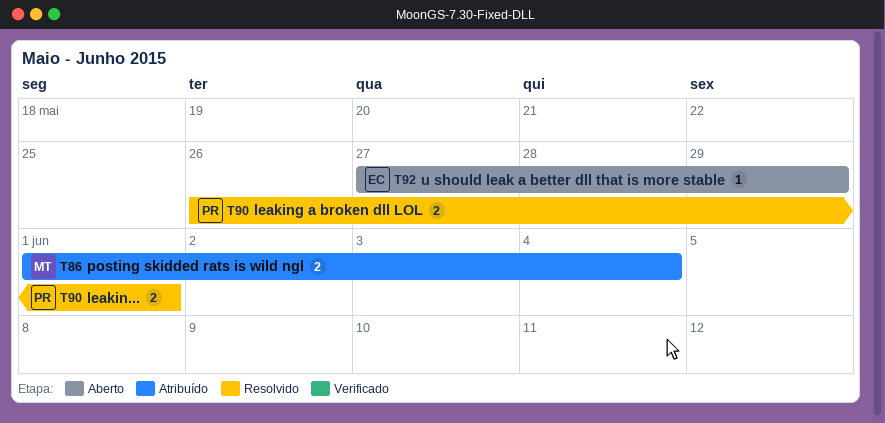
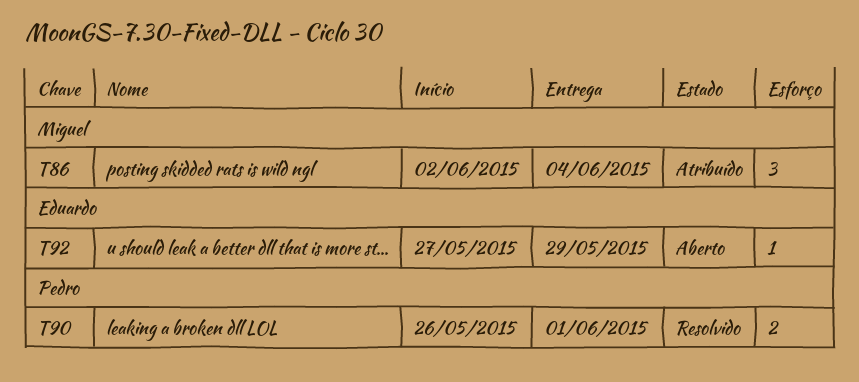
T86, estimate: 2 -> 3
T86, start: Jun 1 -> Jun 2

